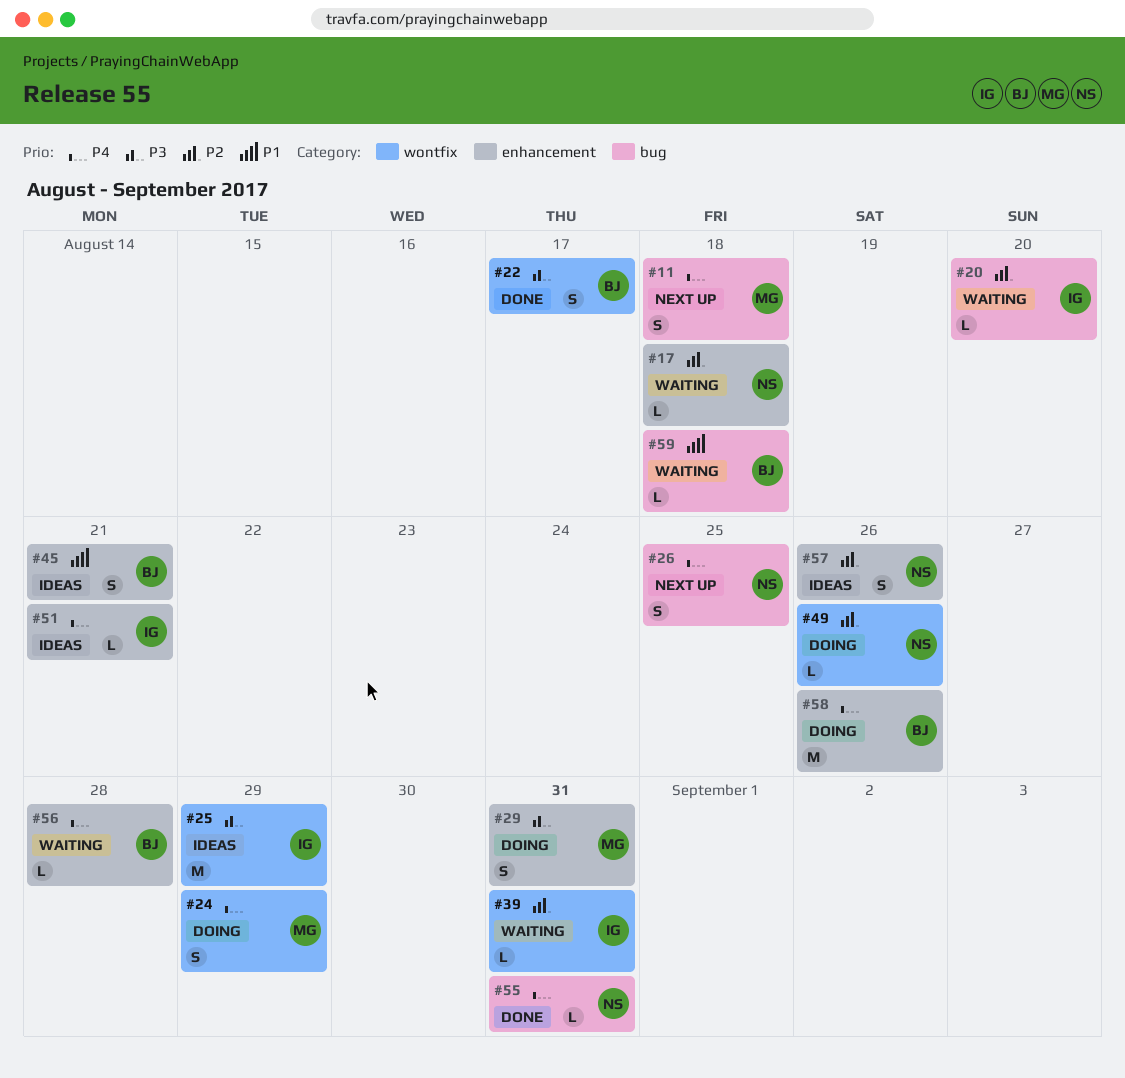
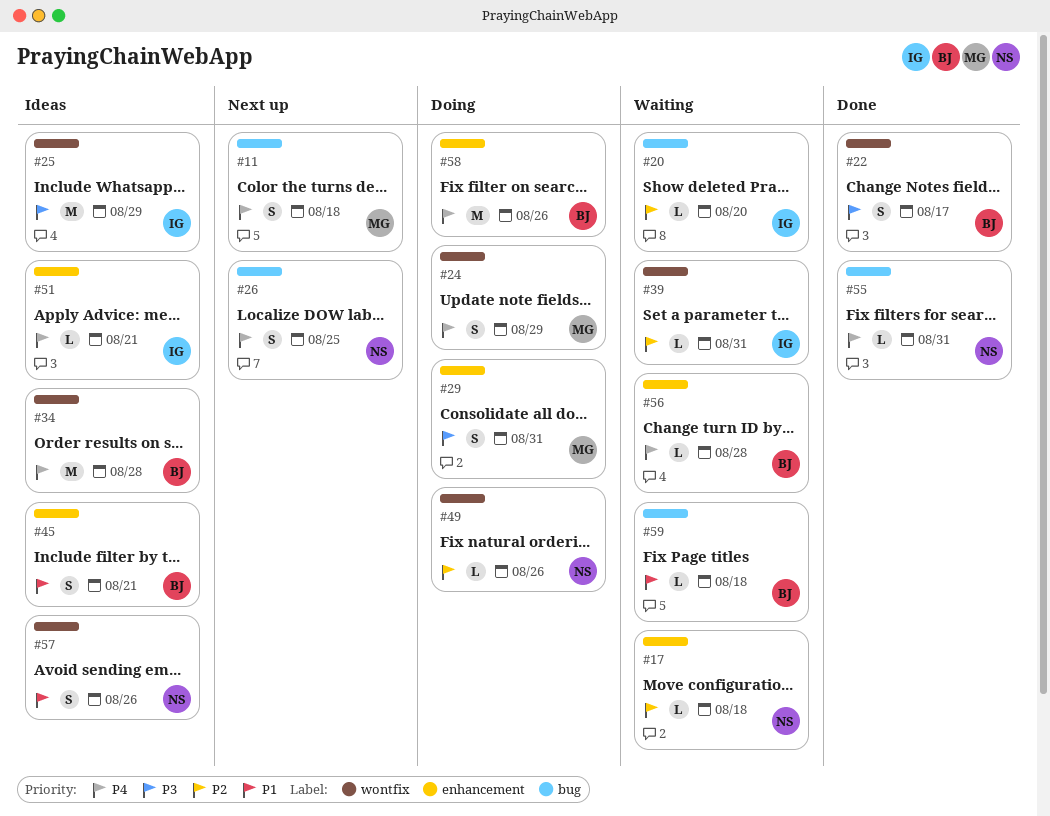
#34: none -> present
#57, priority: P2 -> P1
#57, label: enhancement -> wontfix

